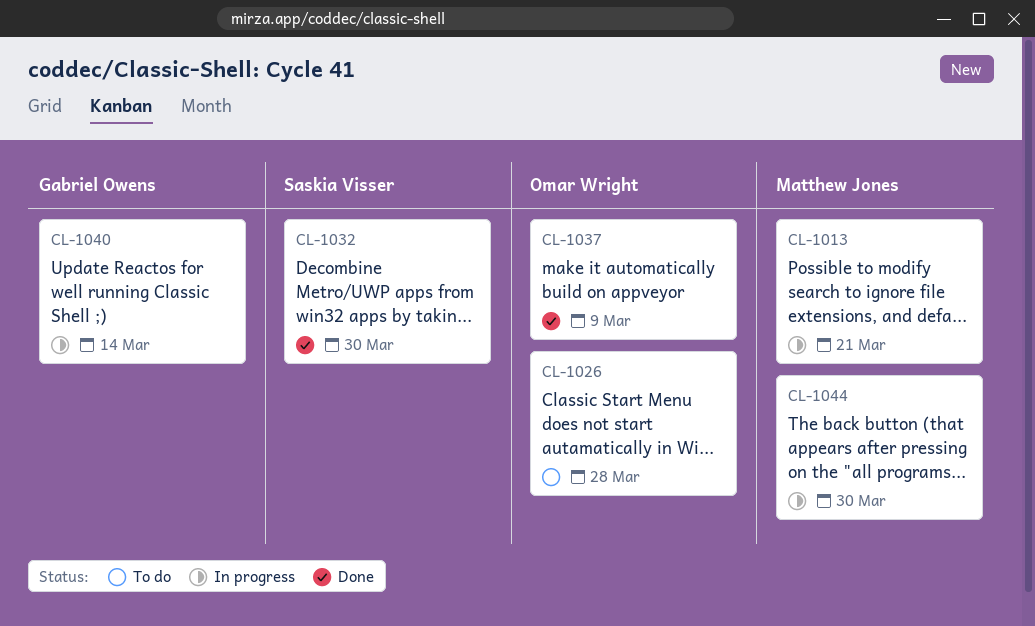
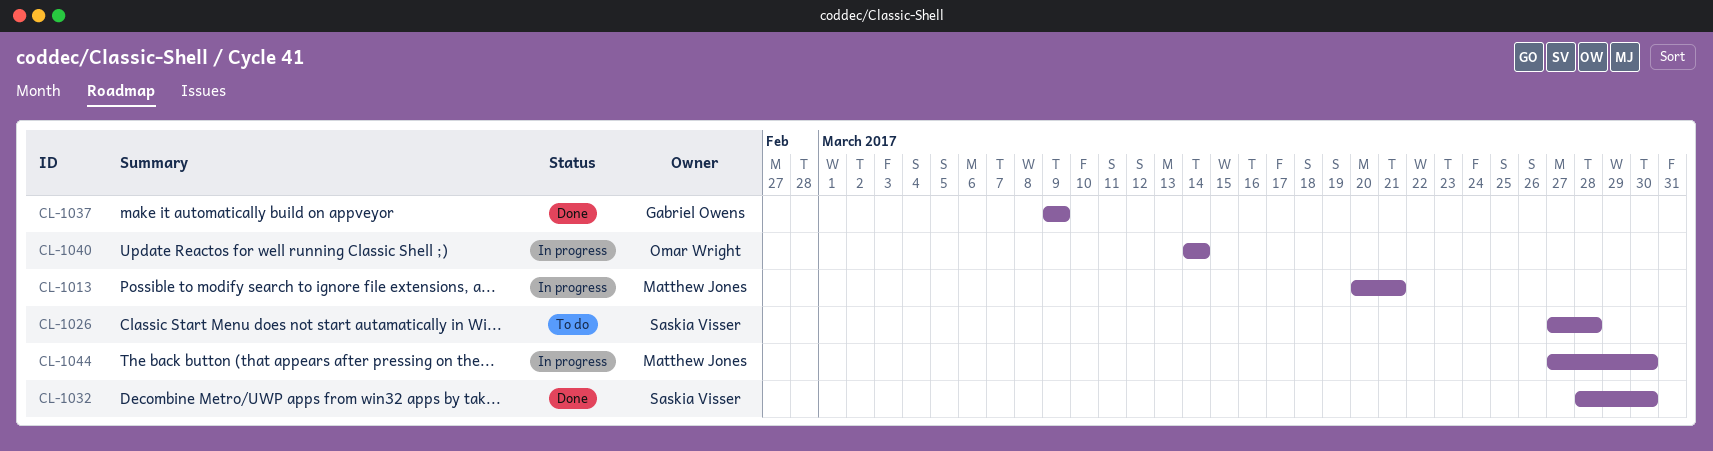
CL-1026, owner: Omar Wright -> Saskia Visser
CL-1037, owner: Omar Wright -> Gabriel Owens
CL-1040, owner: Gabriel Owens -> Omar Wright

